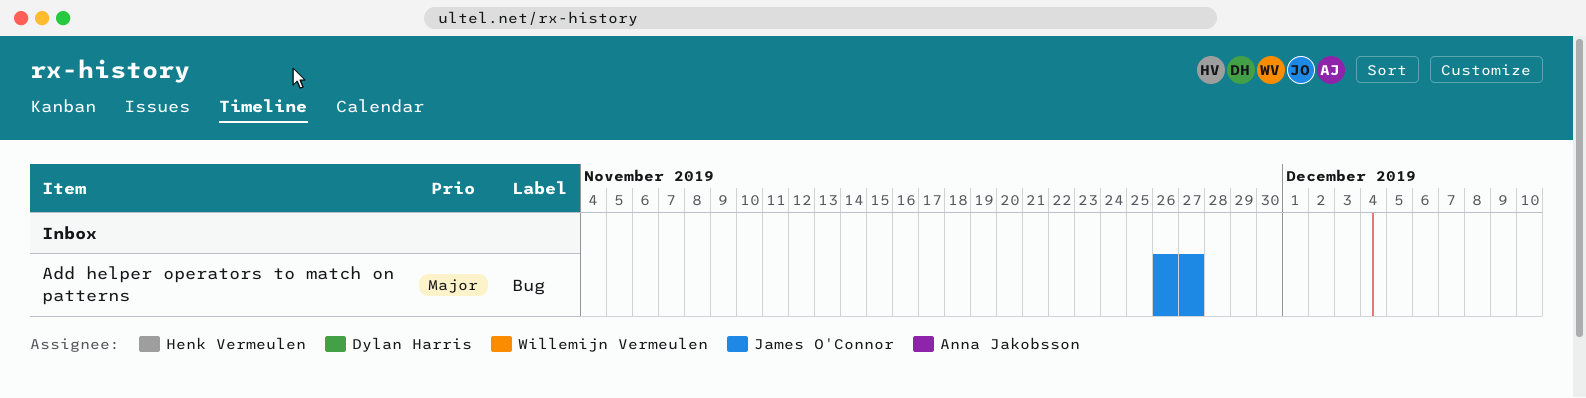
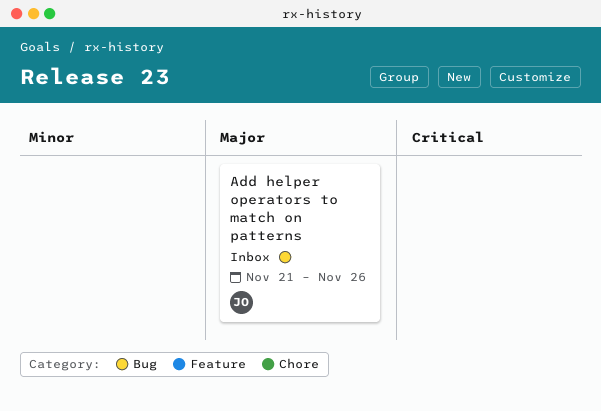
Add helper operators to match on patterns, start: Nov 26 -> Nov 21
Add helper operators to match on patterns, due: Nov 27 -> Nov 26

